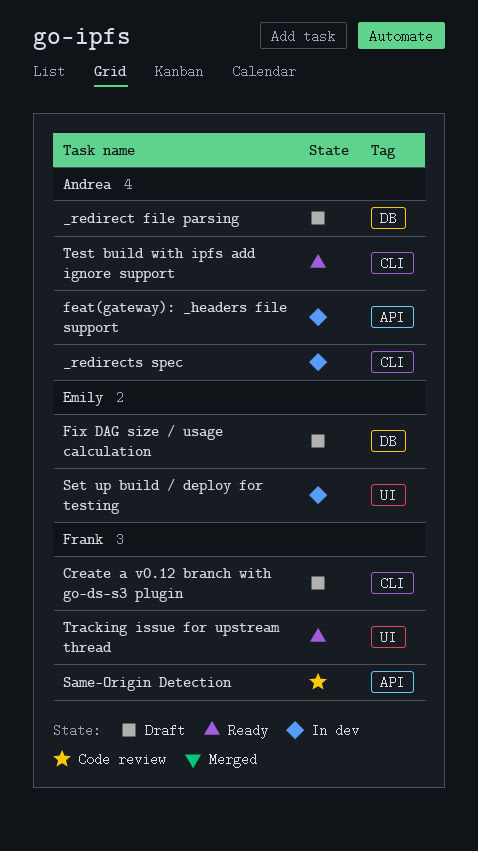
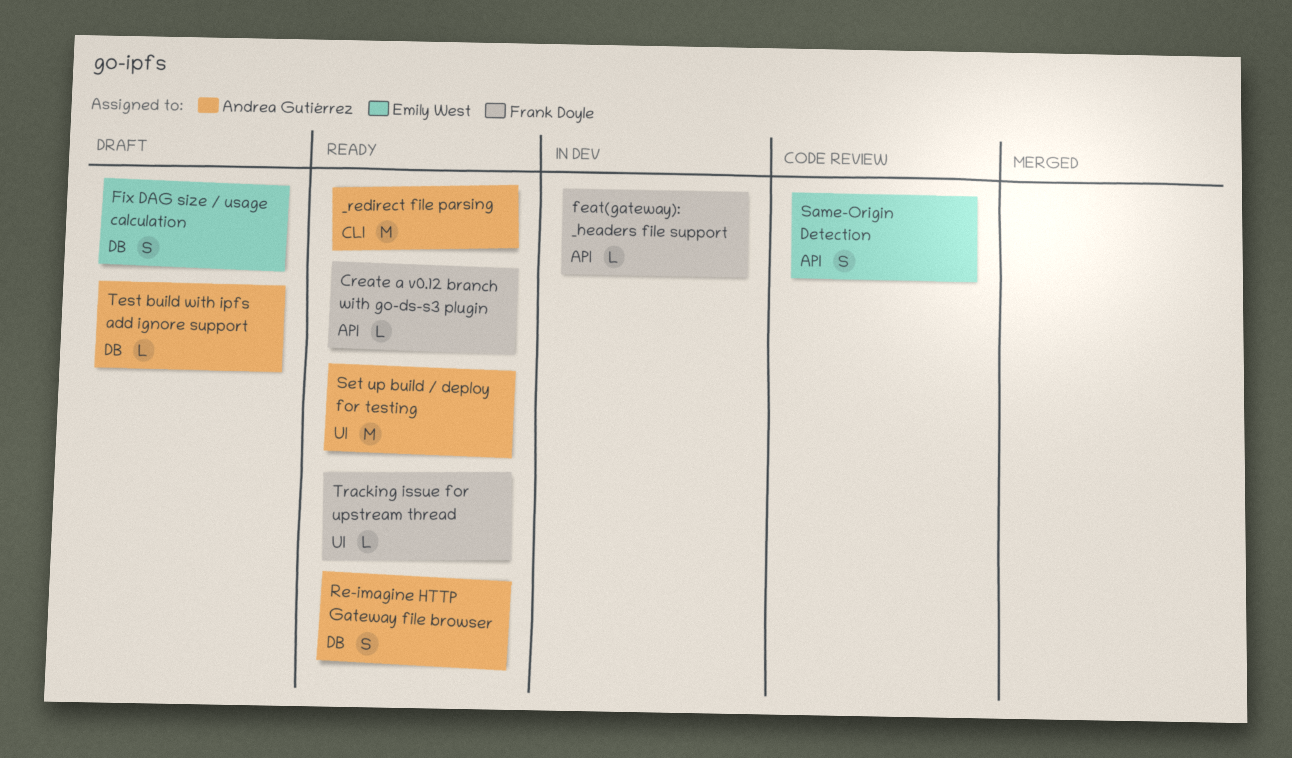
_redirect file parsing, status: Draft -> Ready
_redirect file parsing, label: DB -> CLI
_redirects spec: present -> none
Create a v0.12 branch with go-ds-s3 plugin, status: Draft -> Ready
Create a v0.12 branch with go-ds-s3 plugin, label: CLI -> API
feat(gateway): _headers file support, owner: Andrea Gutiérrez -> Frank Doyle
Re-imagine HTTP Gateway file browser: none -> present
Same-Origin Detection, owner: Frank Doyle -> Emily West
Set up build / deploy for testing, status: In dev -> Ready
Set up build / deploy for testing, owner: Emily West -> Andrea Gutiérrez
Test build with ipfs add ignore support, status: Ready -> Draft
Test build with ipfs add ignore support, label: CLI -> DB

